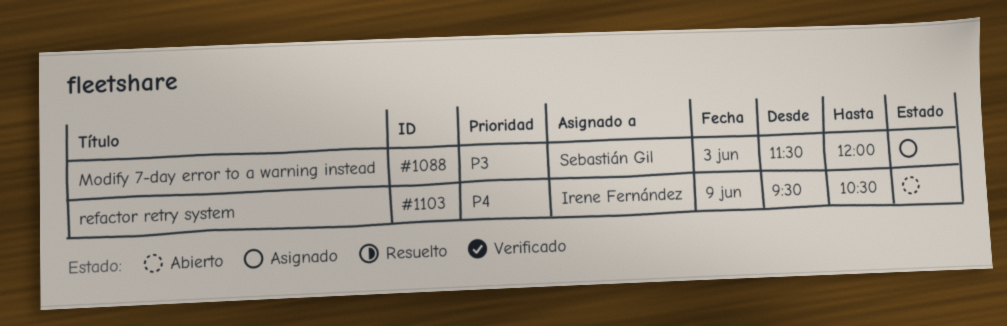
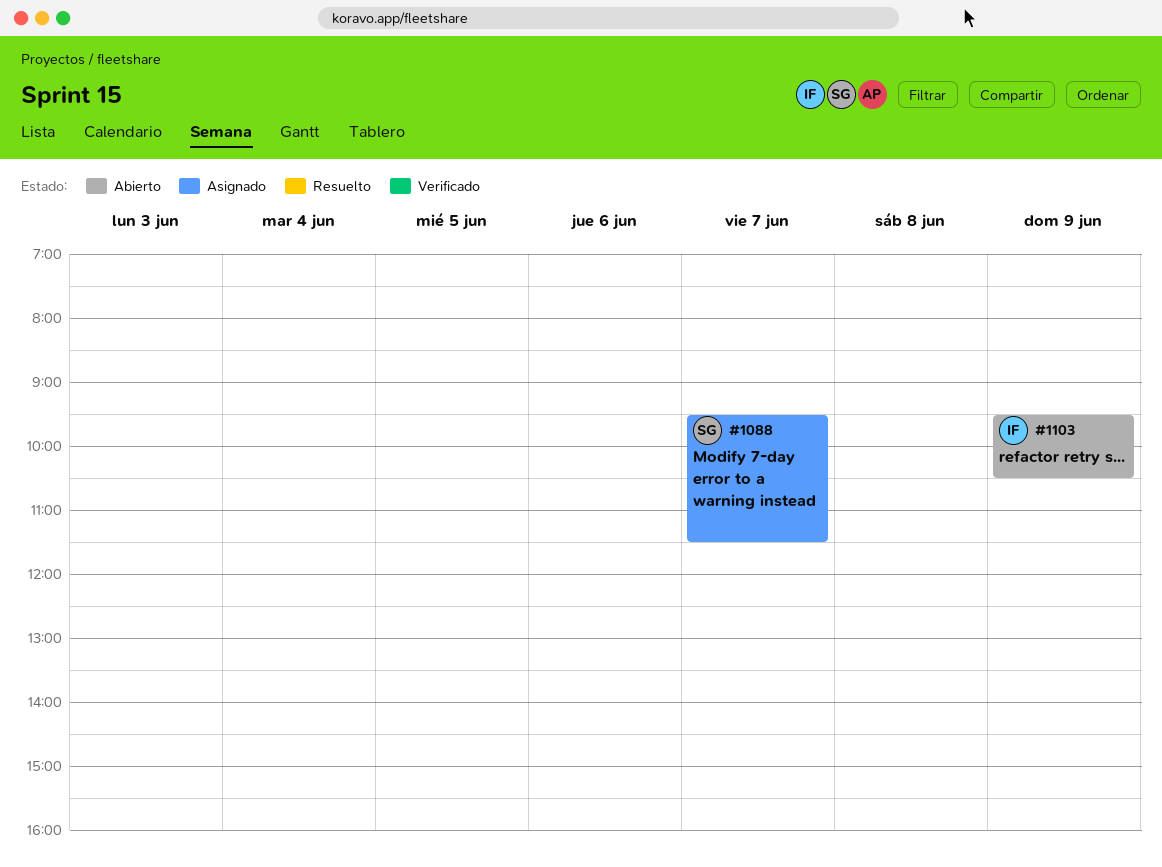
#1088, day: Jun 3 -> Jun 7
#1088, begins: 11:30 -> 09:30
#1088, ends: 12:00 -> 11:30

